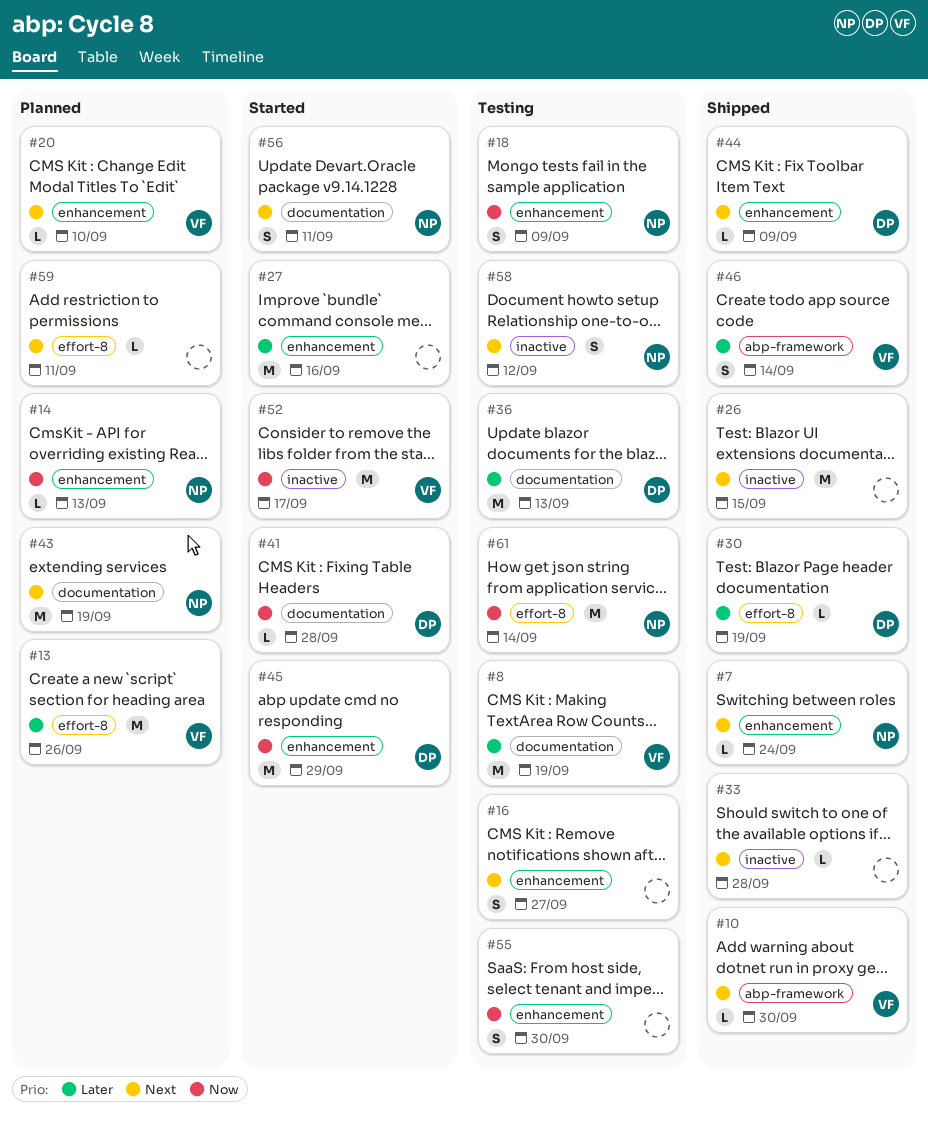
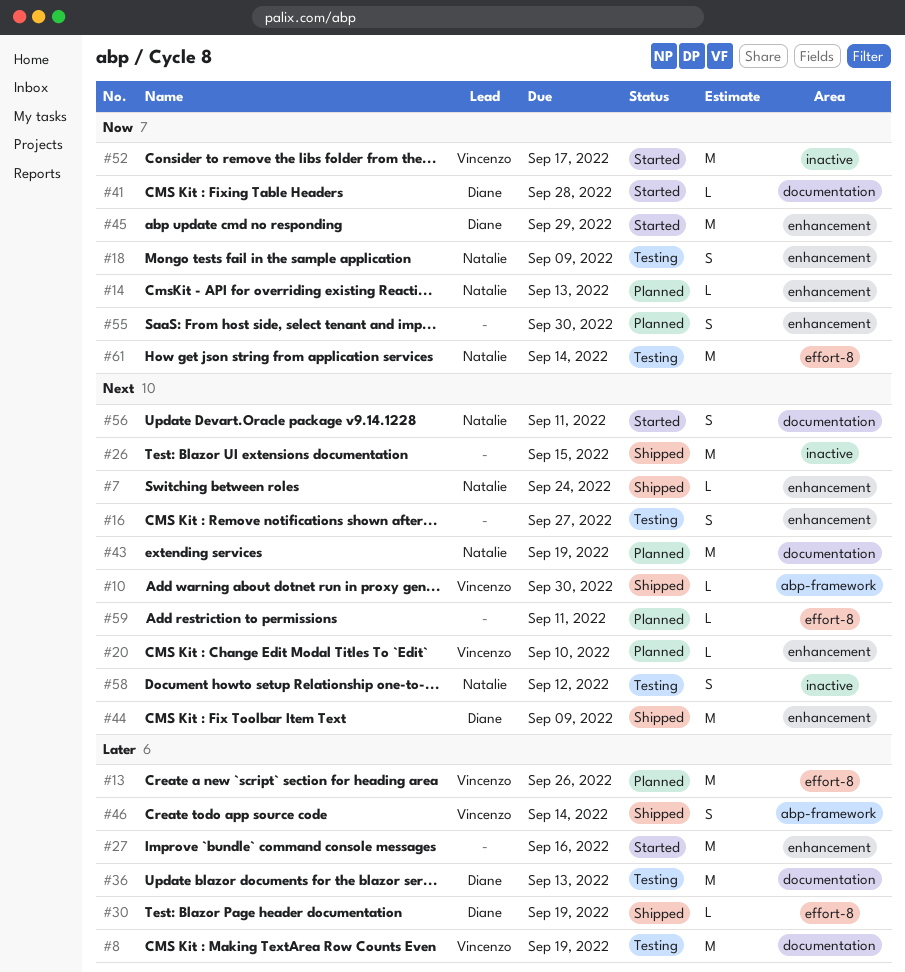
#33: present -> none
#44, estimate: L -> M
#55, status: Testing -> Planned

